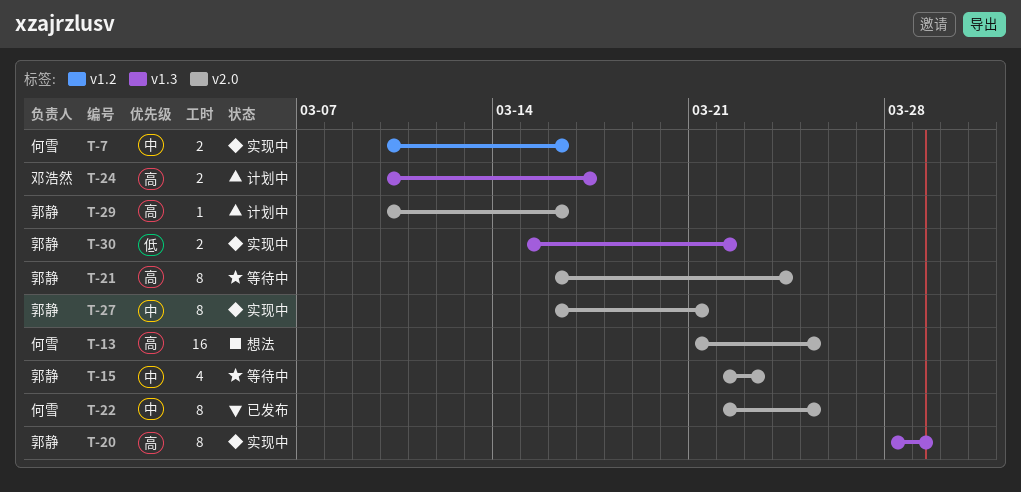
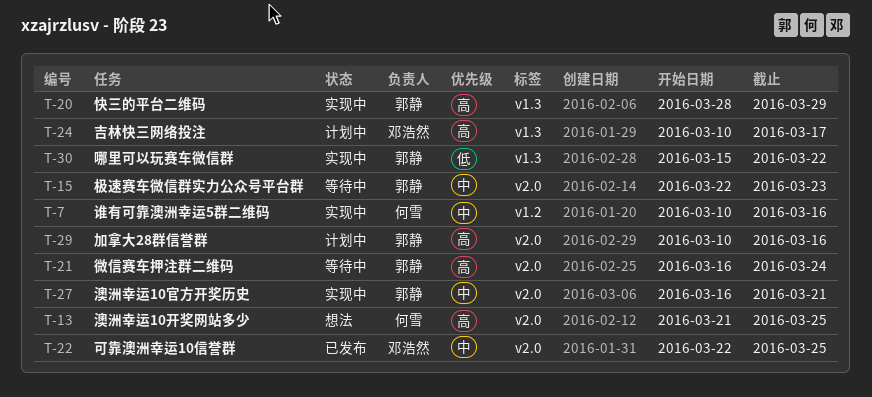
T-22, owner: 何雪 -> 邓浩然

